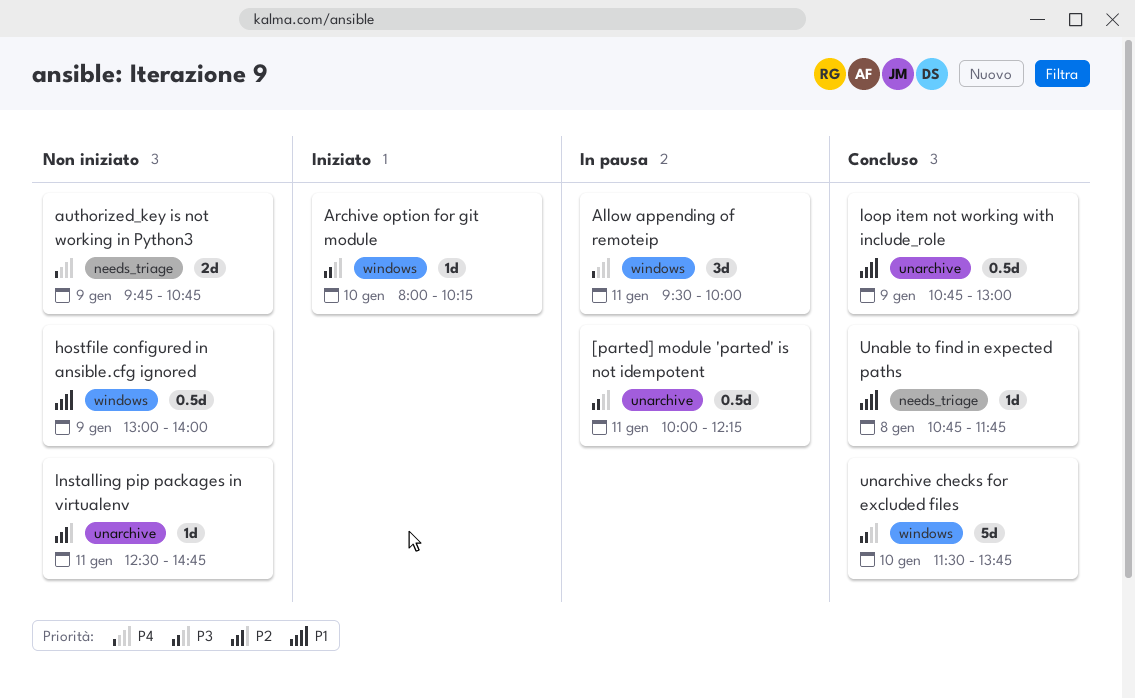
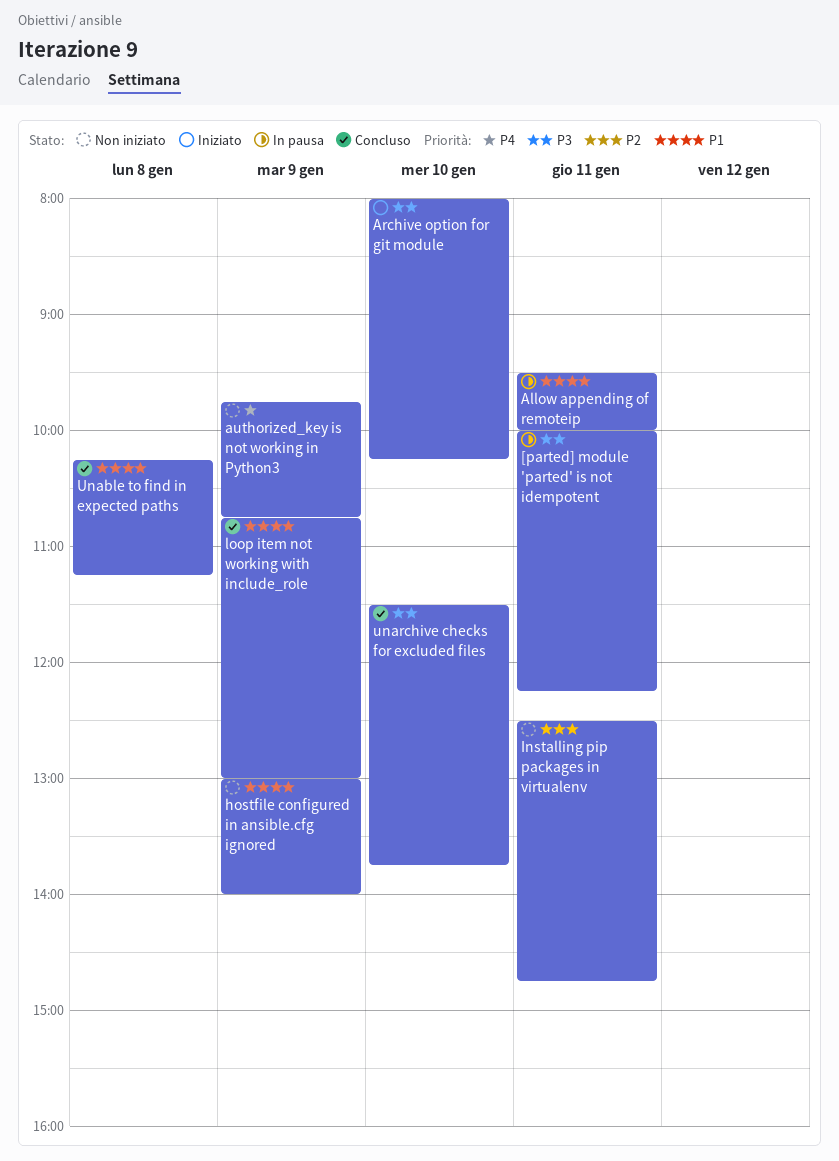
Allow appending of remoteip, priority: P4 -> P1
Unable to find in expected paths, begins: 10:45 -> 10:15
Unable to find in expected paths, ends: 11:45 -> 11:15

